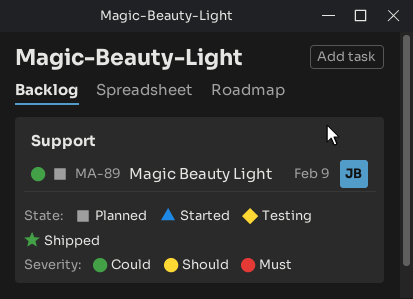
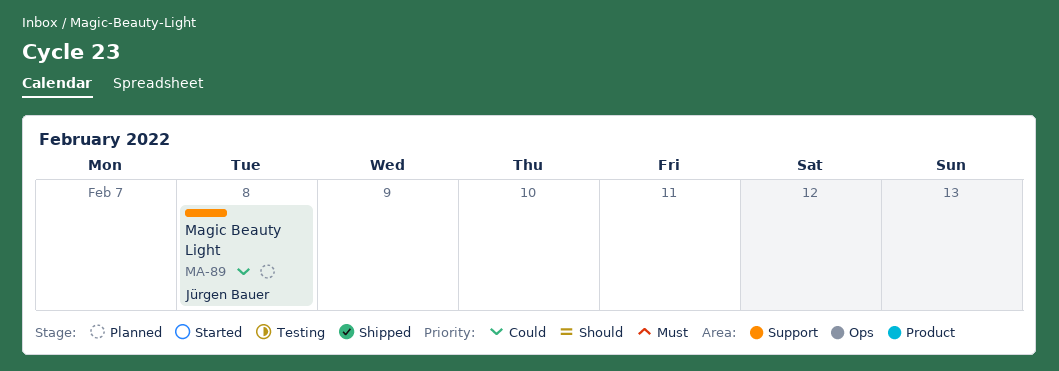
MA-89, due: Feb 9 -> Feb 8

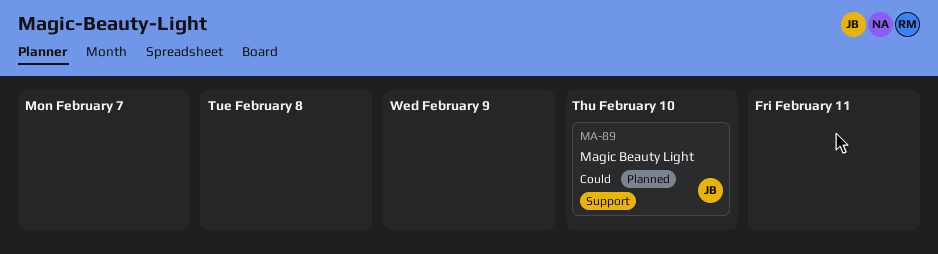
MA-89, due: Feb 8 -> Feb 10

